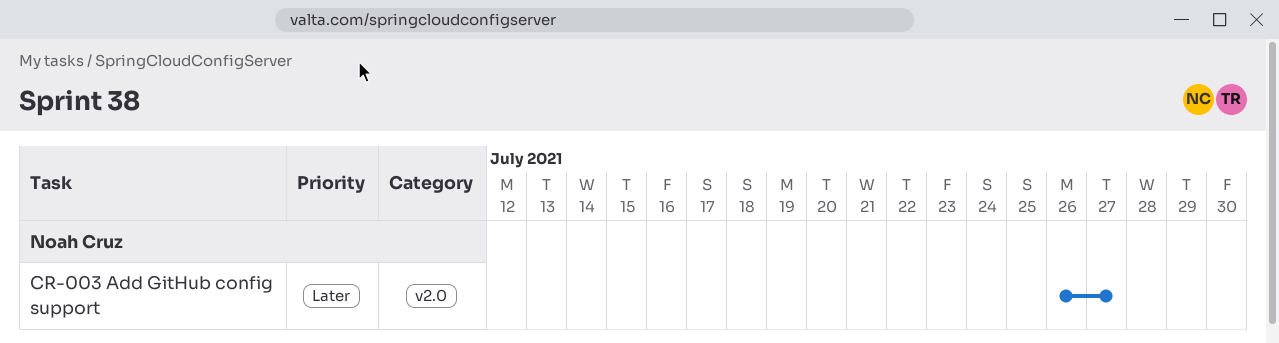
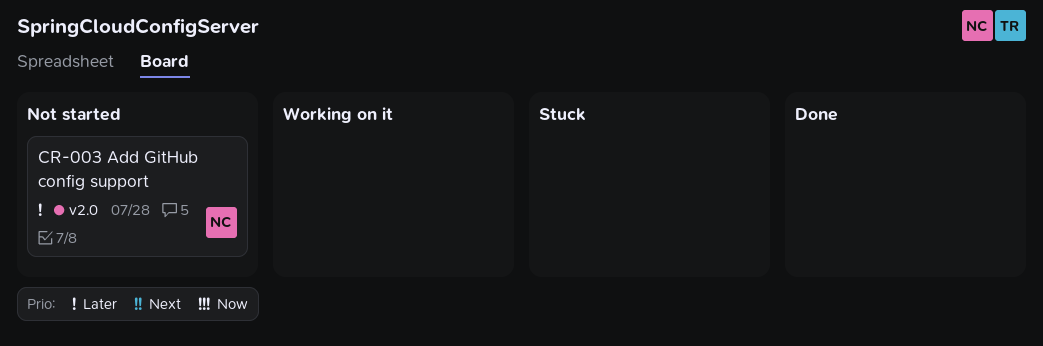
CR-003 Add GitHub config support, due: Jul 27 -> Jul 28

